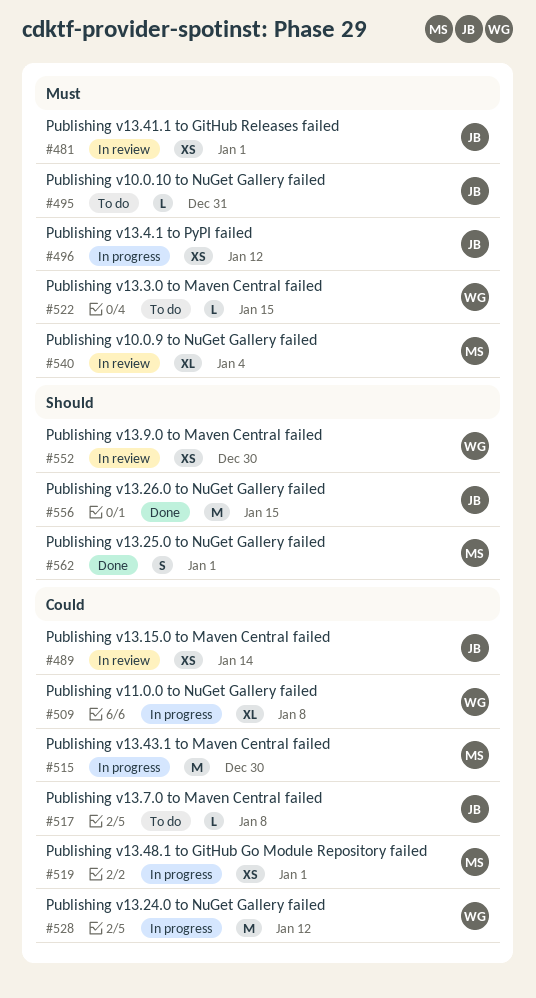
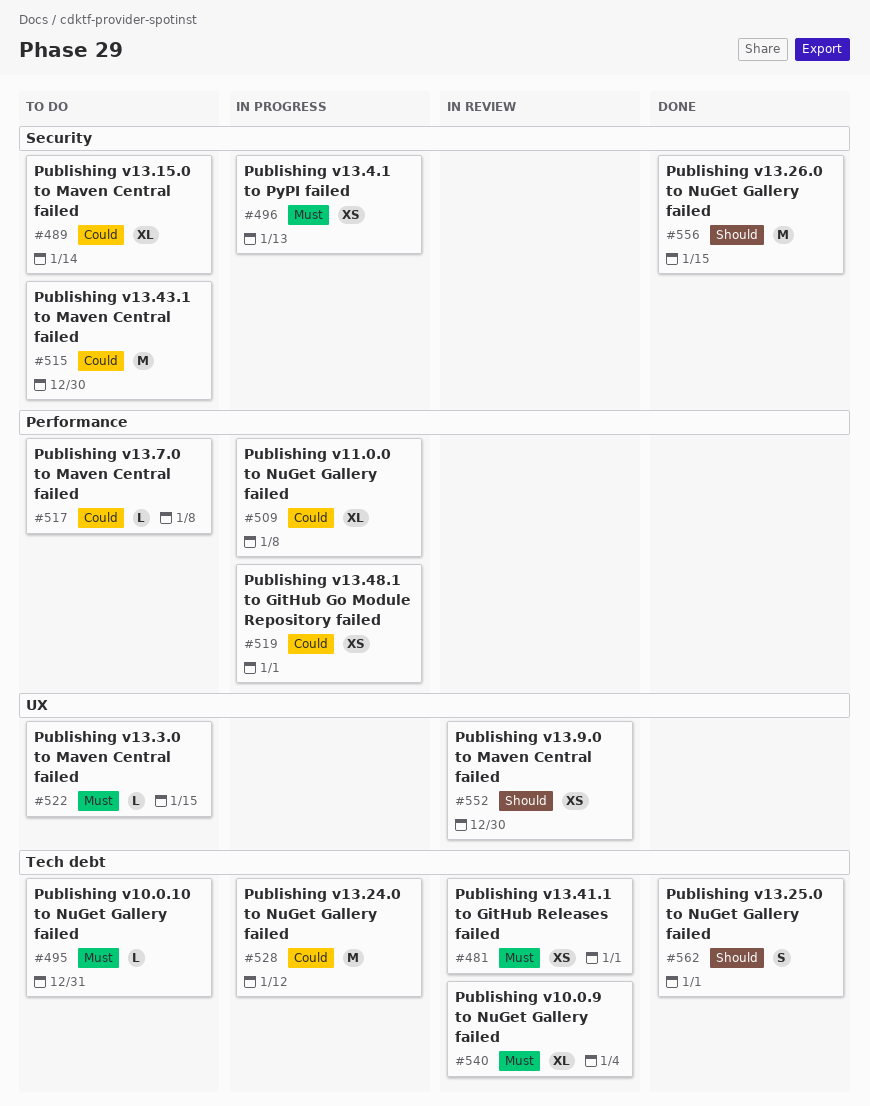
#489, status: In review -> To do
#489, estimate: XS -> XL
#496, due: Jan 12 -> Jan 13
#515, status: In progress -> To do

